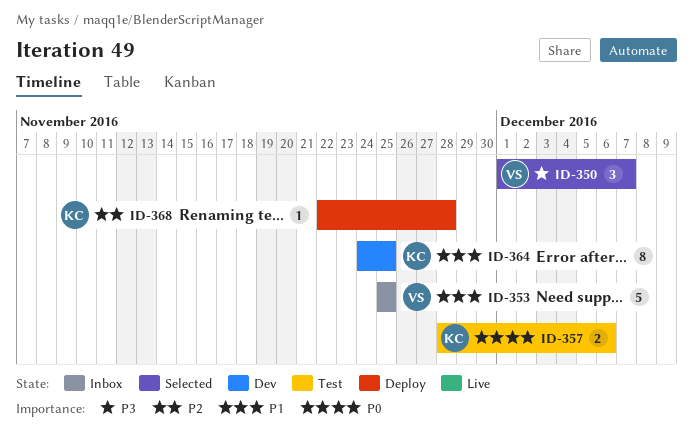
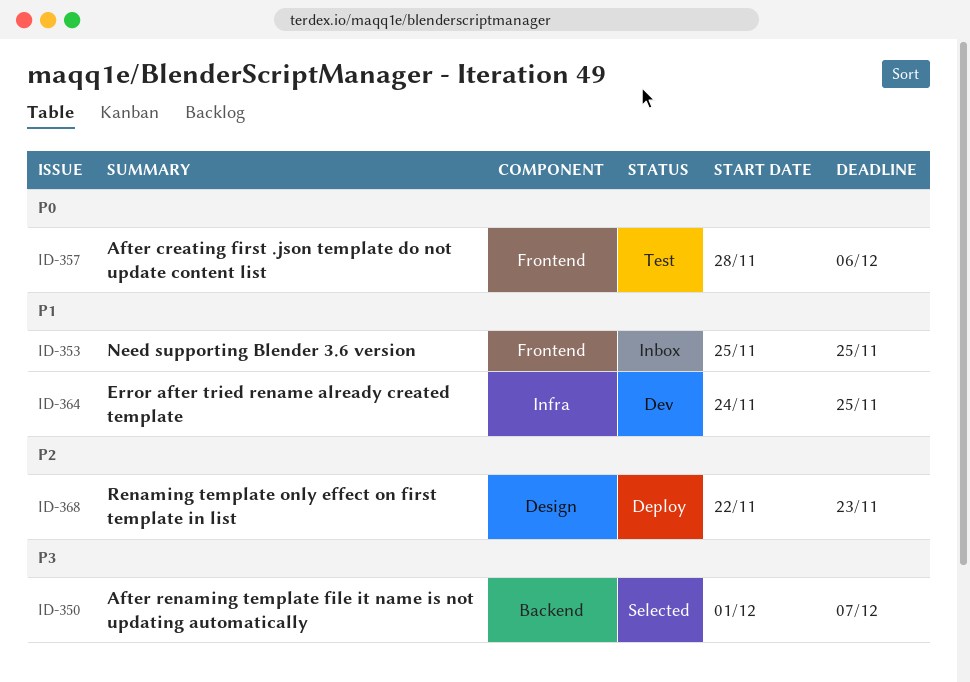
ID-368, due: Nov 28 -> Nov 23

